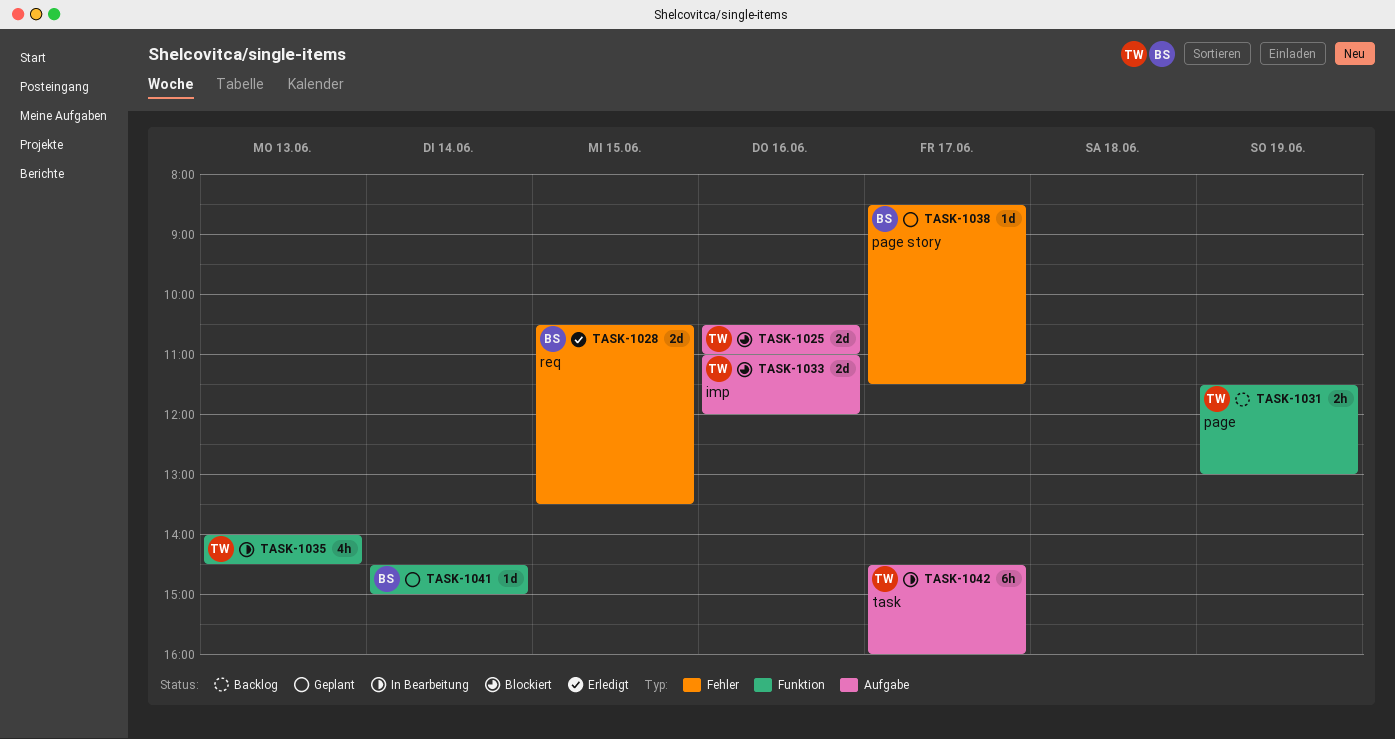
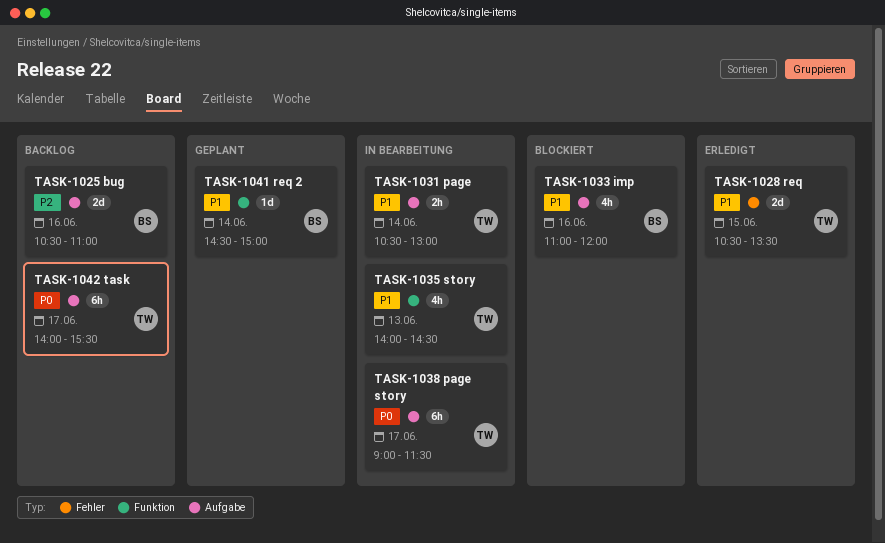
TASK-1025, status: Blockiert -> Backlog
TASK-1025, owner: TW -> BS
TASK-1028, owner: BS -> TW
TASK-1031, status: Backlog -> In Bearbeitung
TASK-1031, label: Funktion -> Aufgabe
TASK-1031, day: Jun 19 -> Jun 14
TASK-1031, begins: 11:30 -> 10:30
TASK-1033, owner: TW -> BS
TASK-1033, estimate: 2d -> 4h
TASK-1038, status: Geplant -> In Bearbeitung
TASK-1038, owner: BS -> TW
TASK-1038, label: Fehler -> Aufgabe
TASK-1038, estimate: 1d -> 6h
TASK-1038, begins: 08:30 -> 09:00
TASK-1042, status: In Bearbeitung -> Backlog
TASK-1042, begins: 14:30 -> 14:00
TASK-1042, ends: 16:00 -> 15:30

